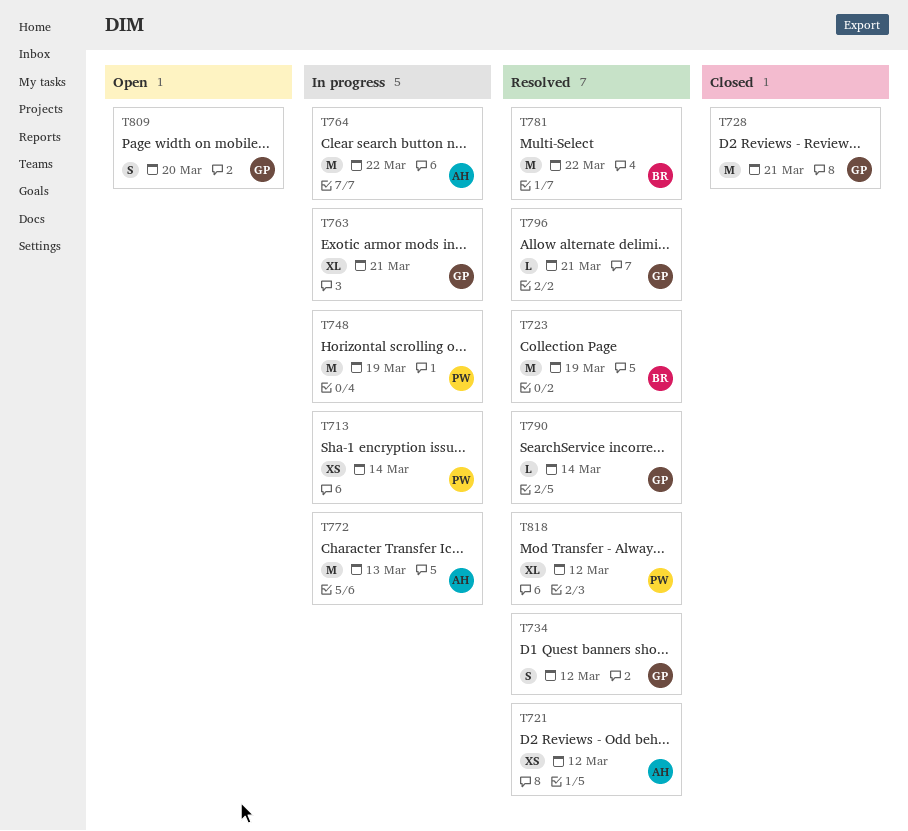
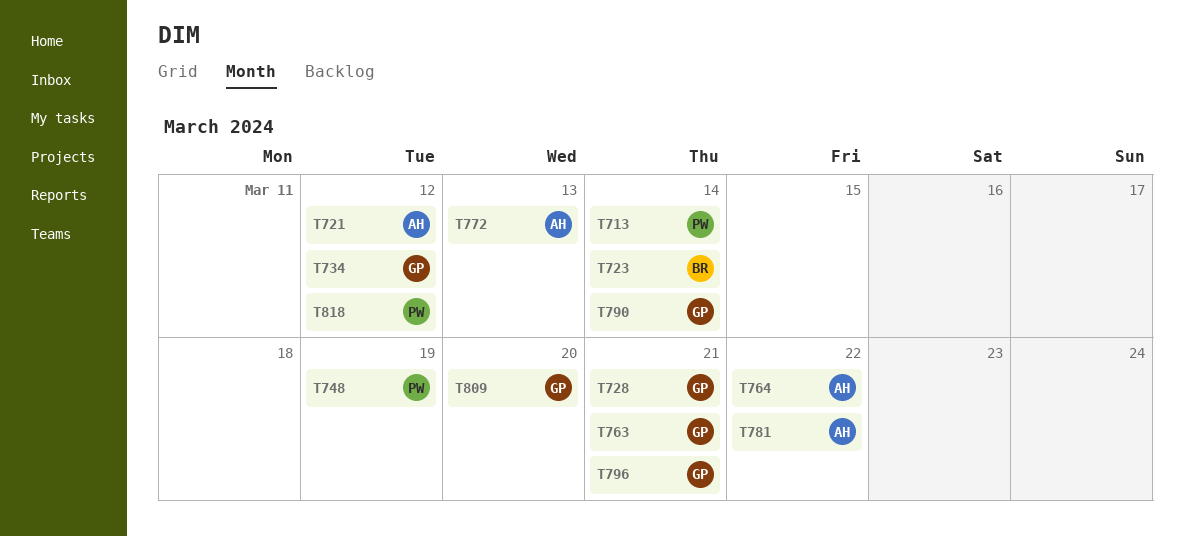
T723, due: Mar 19 -> Mar 14
T781, owner: BR -> AH

